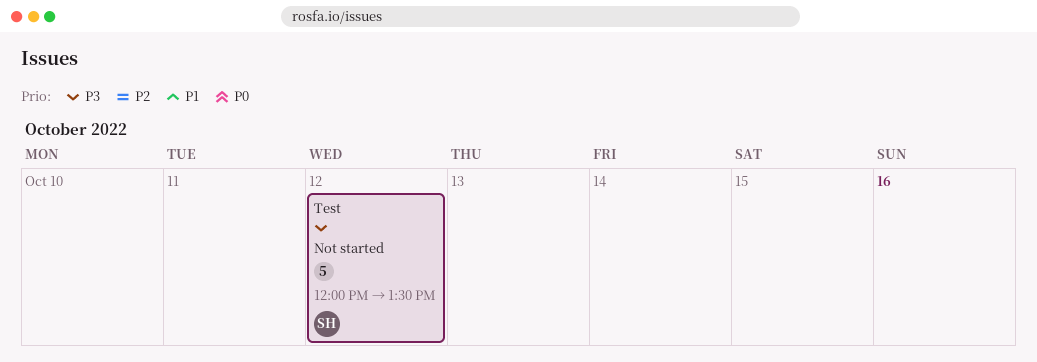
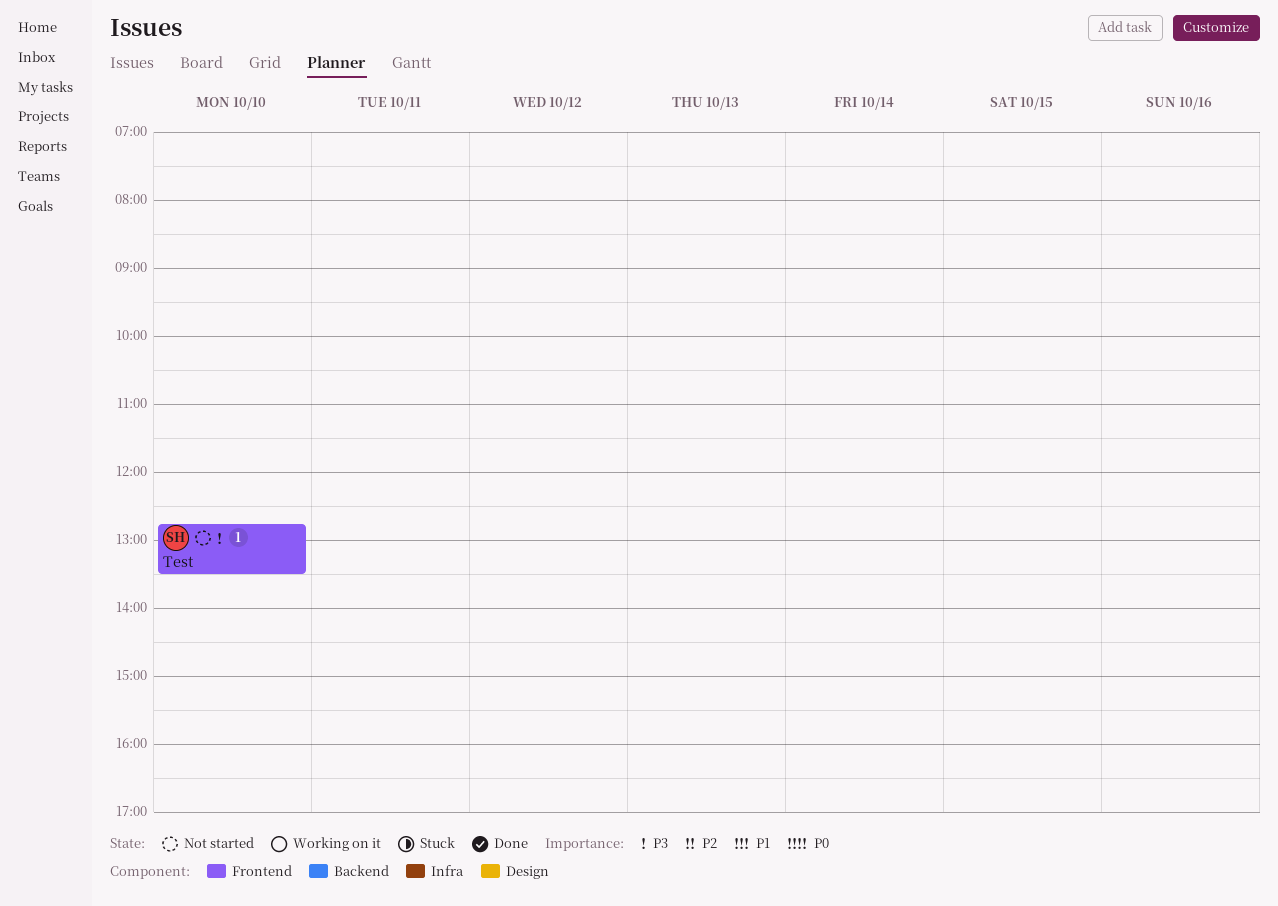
Test, estimate: 5 -> 1
Test, day: Oct 12 -> Oct 10
Test, begins: 12:00 -> 12:45

